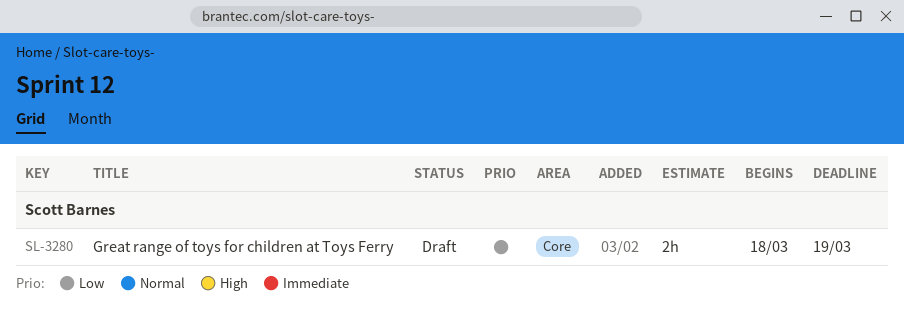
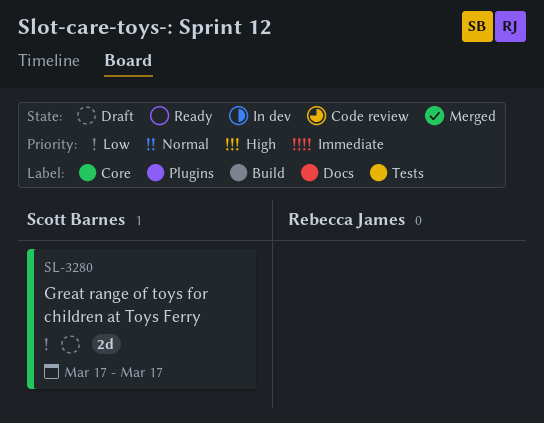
SL-3280, estimate: 2h -> 2d
SL-3280, start: Mar 18 -> Mar 17
SL-3280, due: Mar 19 -> Mar 17

